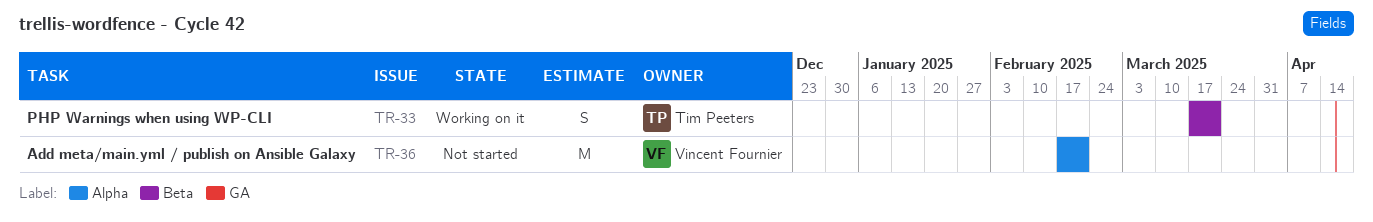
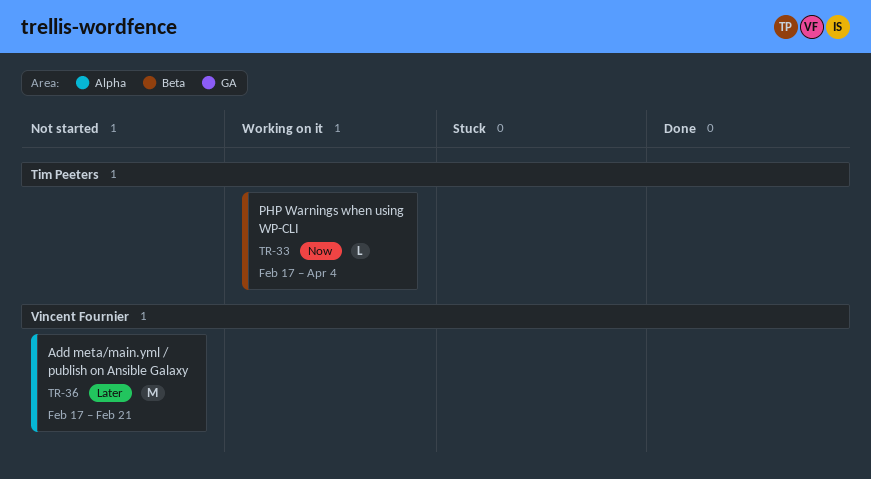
TR-33, estimate: S -> L
TR-33, start: Mar 17 -> Feb 17
TR-33, due: Mar 21 -> Apr 4

